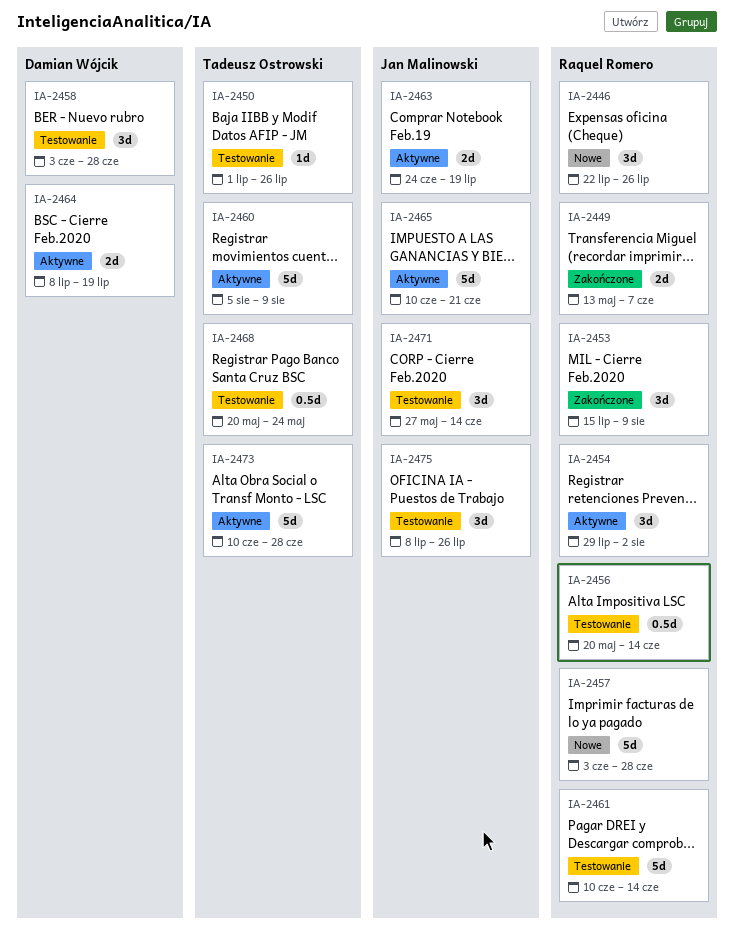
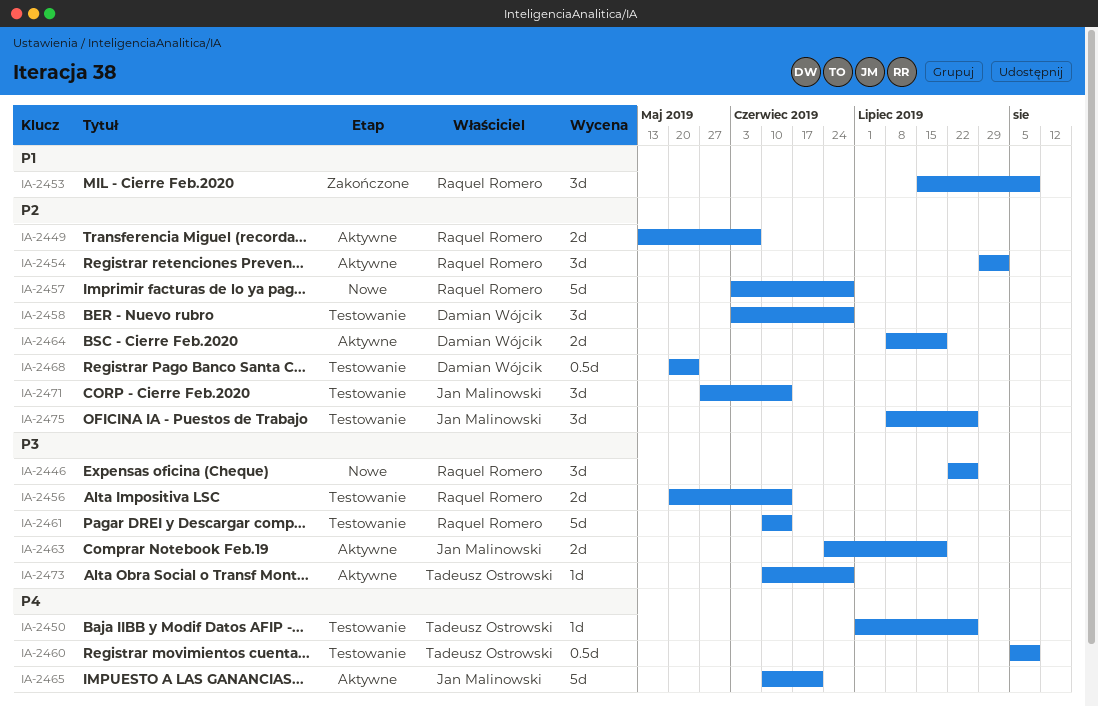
IA-2449, status: Zakończone -> Aktywne
IA-2456, estimate: 0.5d -> 2d
IA-2460, status: Aktywne -> Testowanie
IA-2460, estimate: 5d -> 0.5d
IA-2468, owner: Tadeusz Ostrowski -> Damian Wójcik
IA-2473, estimate: 5d -> 1d

